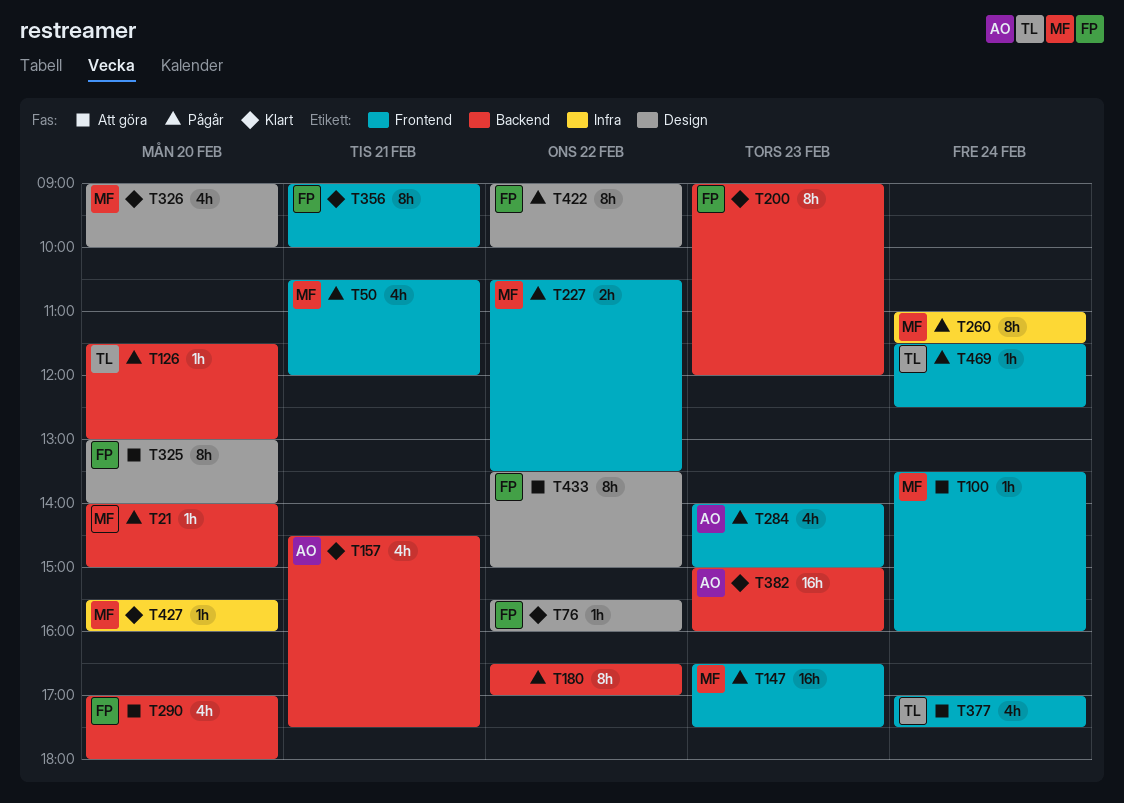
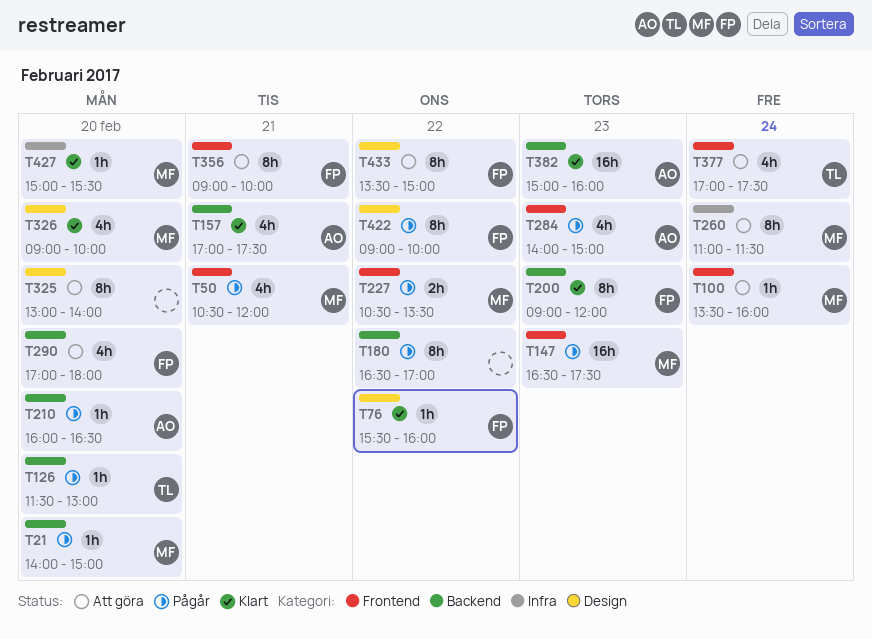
T157, begins: 14:30 -> 17:00
T210: none -> present
T260, status: Pågår -> Att göra
T325, owner: FP -> none
T356, status: Klart -> Att göra
T427, begins: 15:30 -> 15:00
T427, ends: 16:00 -> 15:30
T469: present -> none

